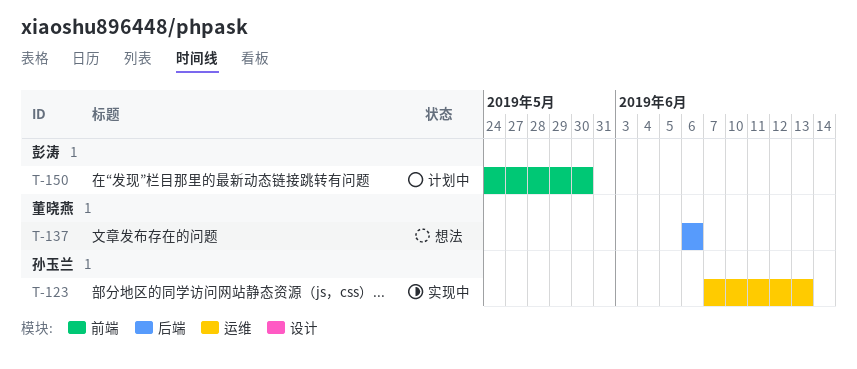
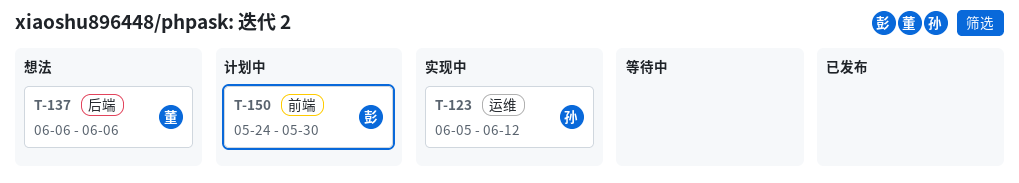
T-123, start: Jun 7 -> Jun 5
T-123, due: Jun 13 -> Jun 12

